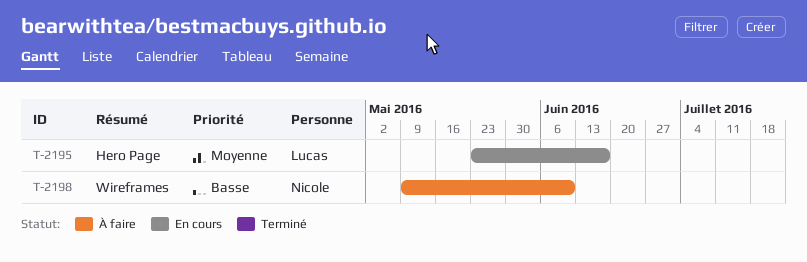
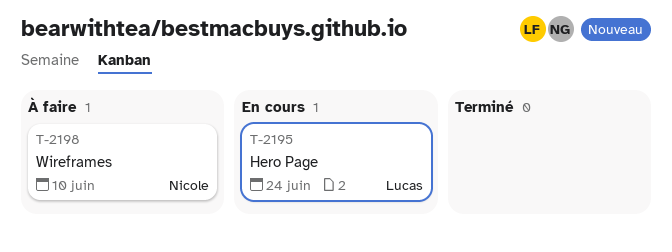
T-2195, due: Jun 17 -> Jun 24

